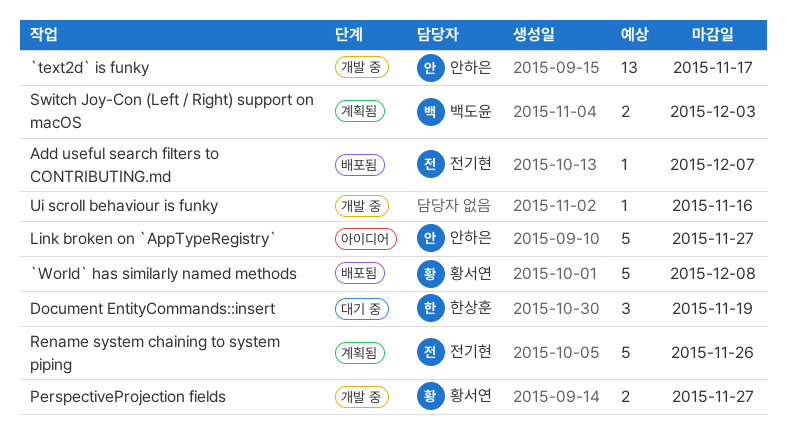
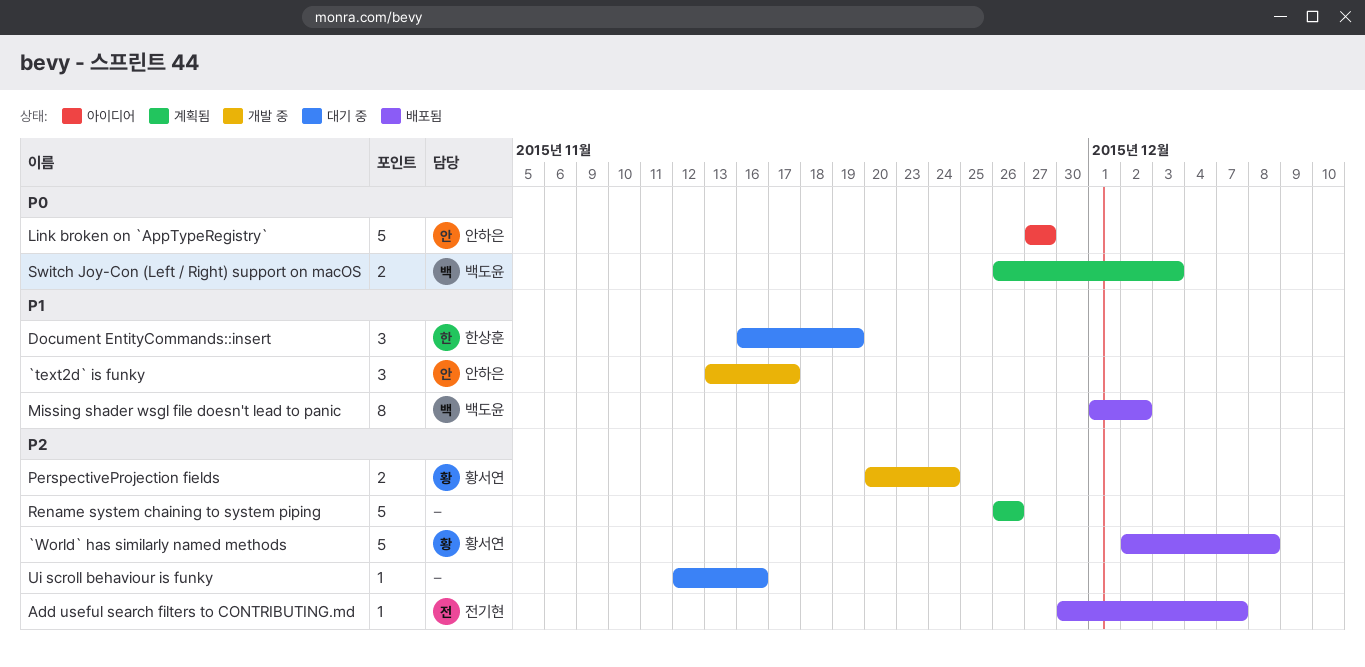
`text2d` is funky, estimate: 13 -> 3
Missing shader wsgl file doesn't lead to panic: none -> present
PerspectiveProjection fields, due: Nov 27 -> Nov 24
Rename system chaining to system piping, owner: 전기현 -> none
Ui scroll behaviour is funky, status: 개발 중 -> 대기 중

